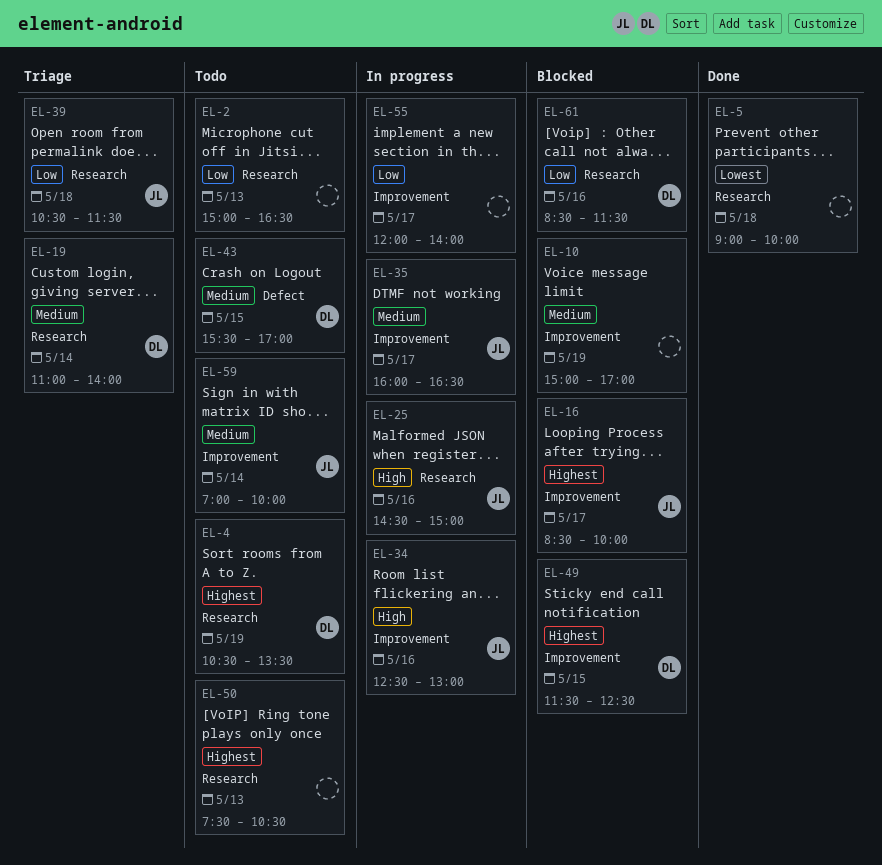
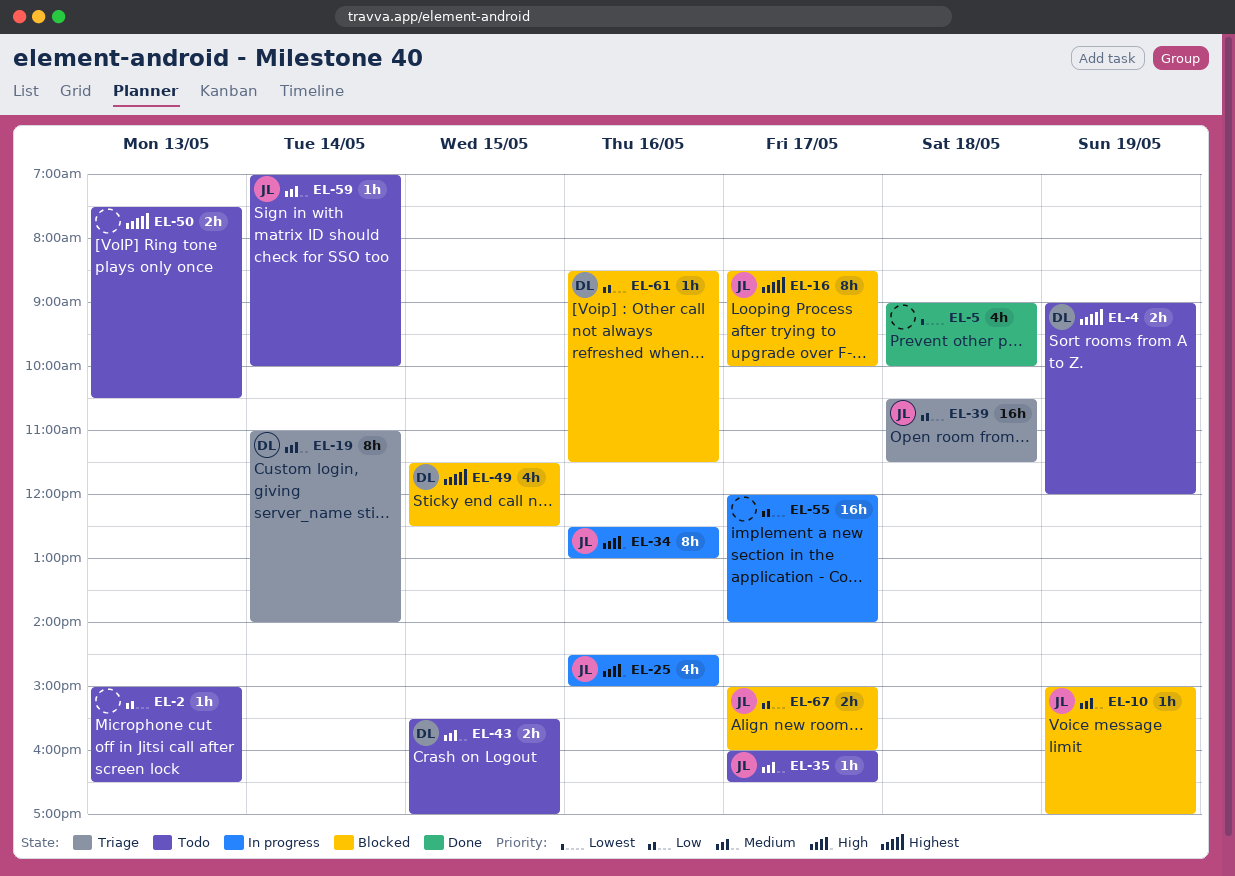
EL-4, begins: 10:30 -> 09:00
EL-4, ends: 13:30 -> 12:00
EL-10, owner: none -> JL
EL-35, status: In progress -> Todo
EL-67: none -> present

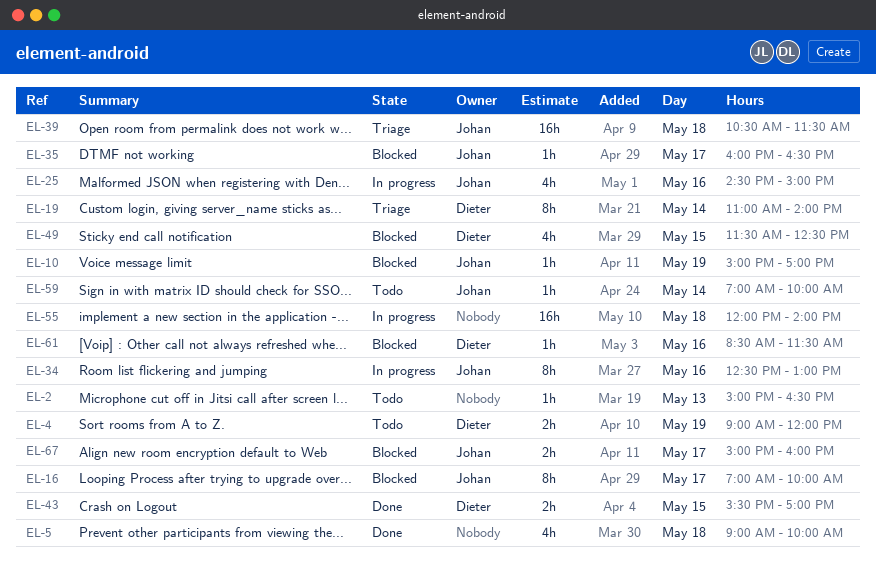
EL-16, begins: 08:30 -> 07:00
EL-35, status: Todo -> Blocked
EL-43, status: Todo -> Done
EL-50: present -> none
EL-55, day: May 17 -> May 18

